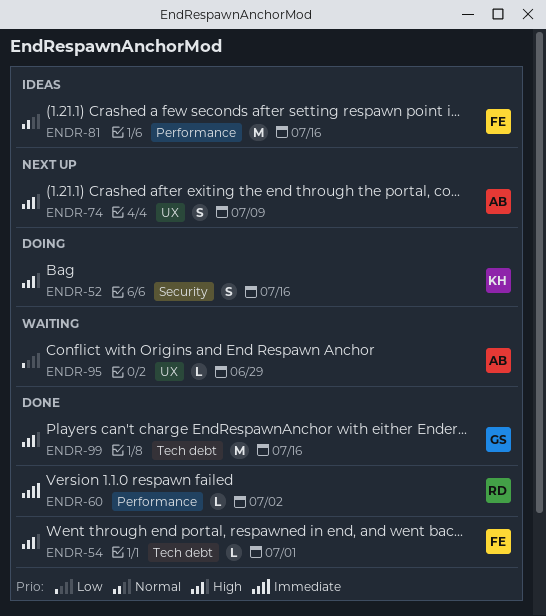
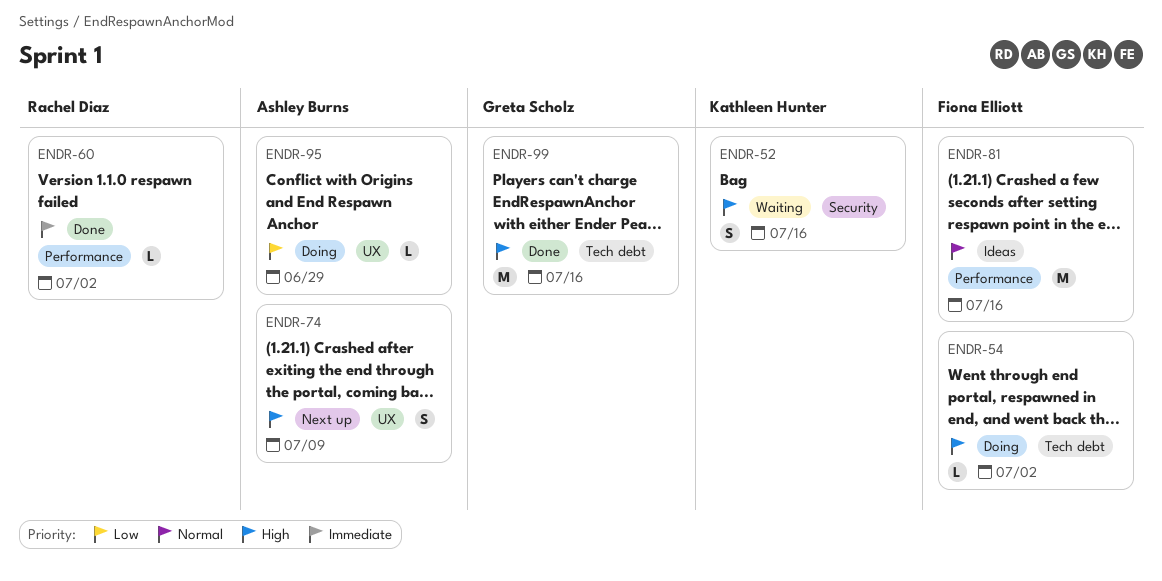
ENDR-52, status: Doing -> Waiting
ENDR-54, status: Done -> Doing
ENDR-54, due: Jul 1 -> Jul 2
ENDR-95, status: Waiting -> Doing

